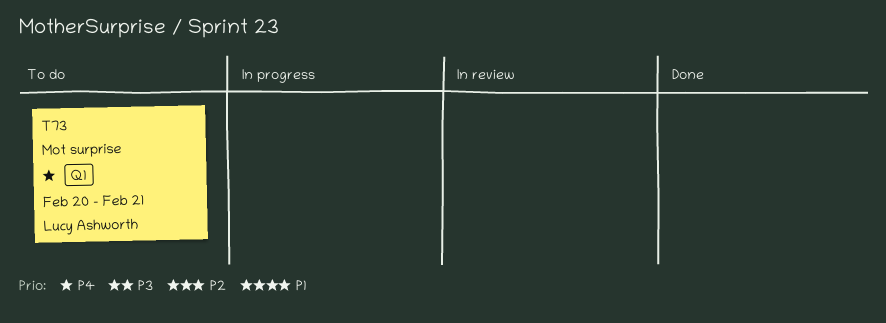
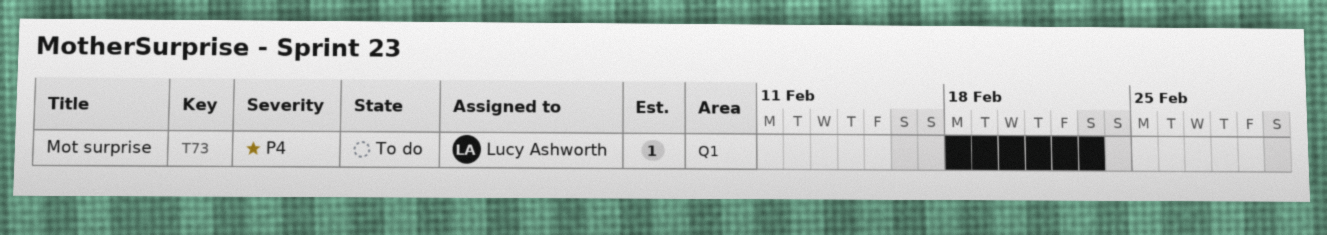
T73, start: Feb 20 -> Feb 18
T73, due: Feb 21 -> Feb 23

